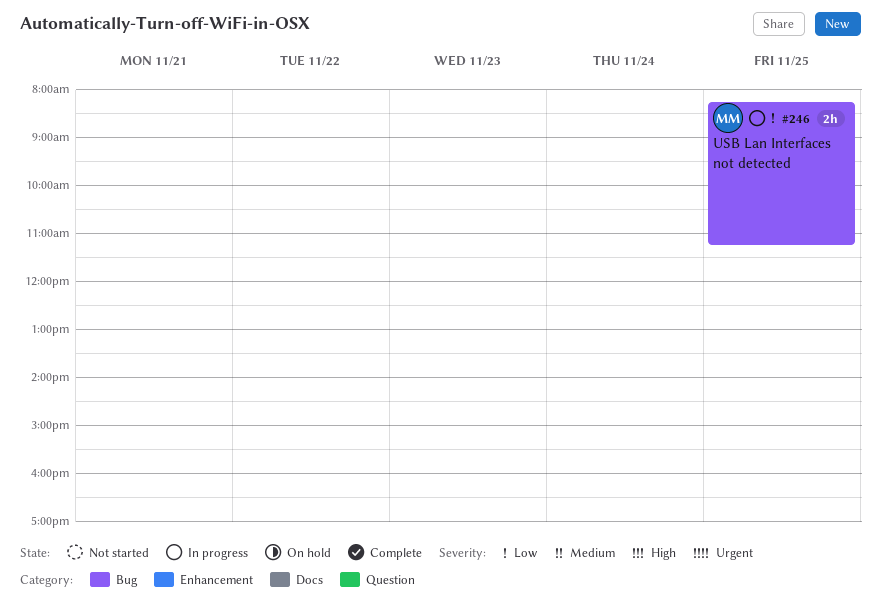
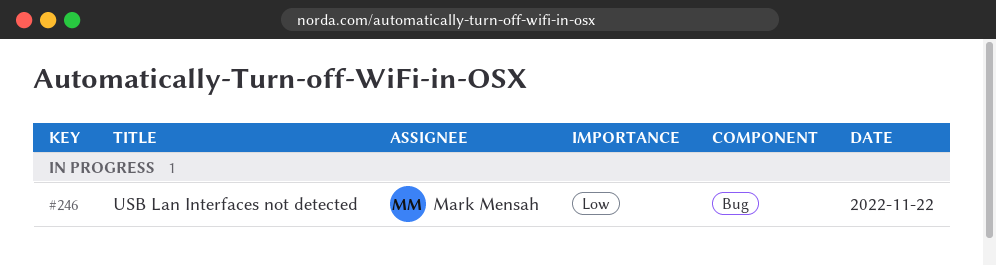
#246, day: Nov 25 -> Nov 22

